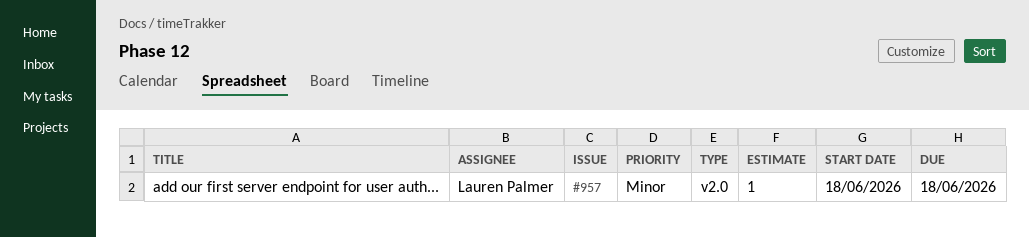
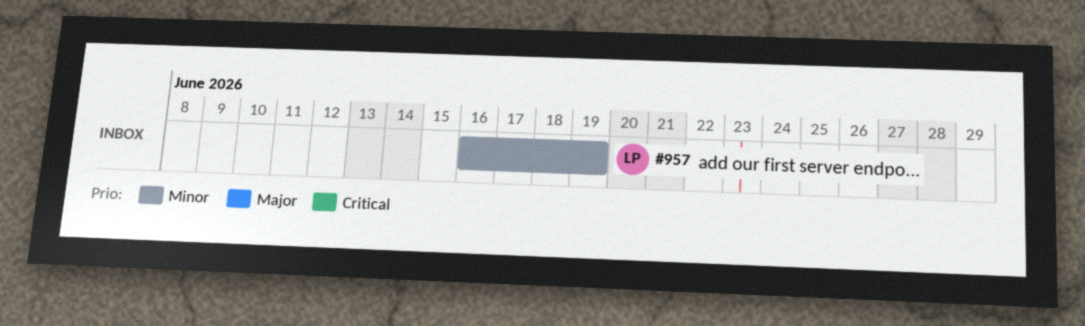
#957, start: Jun 18 -> Jun 16
#957, due: Jun 18 -> Jun 19

